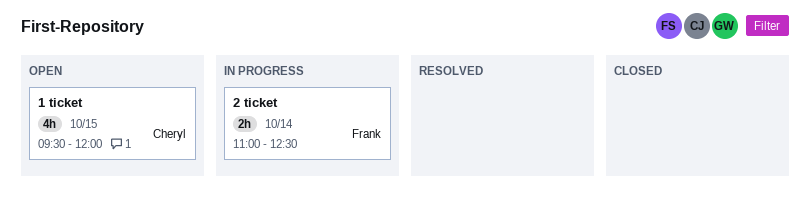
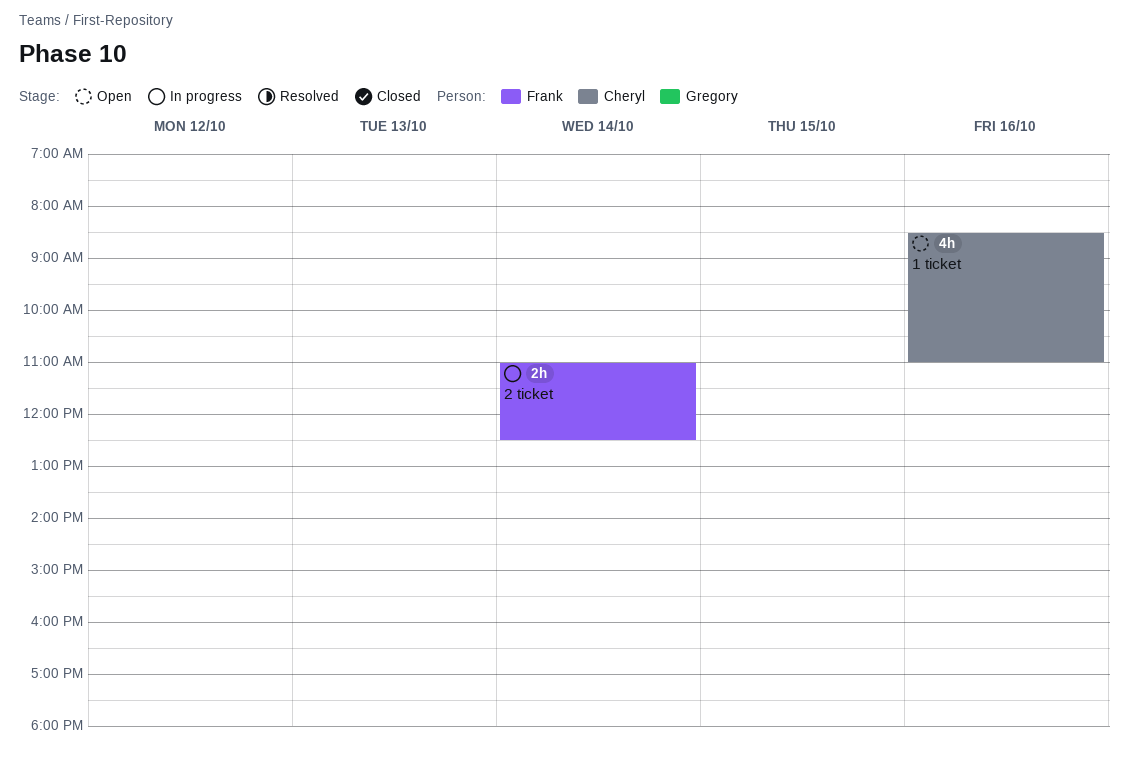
1 ticket, day: Oct 15 -> Oct 16
1 ticket, begins: 09:30 -> 08:30
1 ticket, ends: 12:00 -> 11:00

